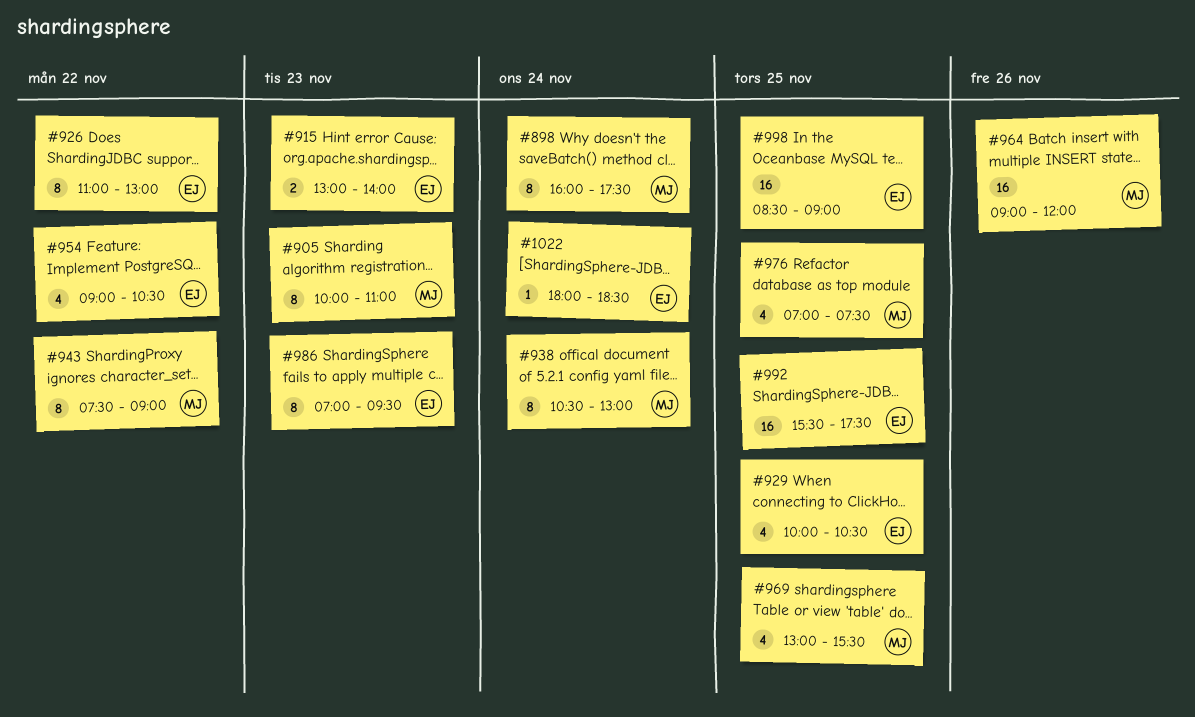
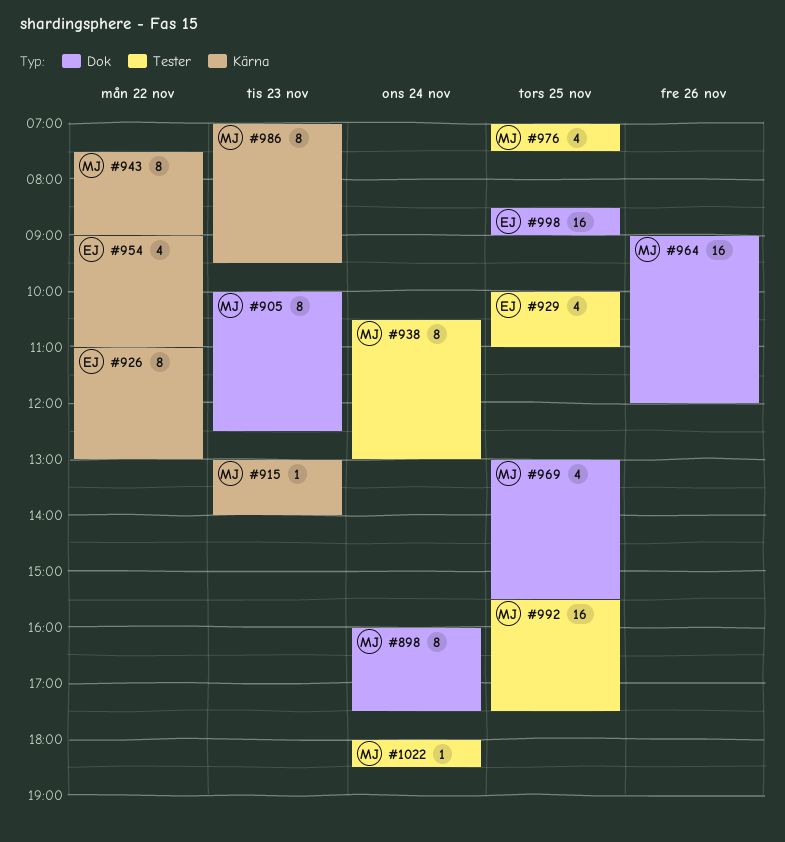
#905, ends: 11:00 -> 12:30
#915, owner: EJ -> MJ
#915, estimate: 2 -> 1
#929, ends: 10:30 -> 11:00
#954, ends: 10:30 -> 11:00
#986, owner: EJ -> MJ
#992, owner: EJ -> MJ
#1022, owner: EJ -> MJ

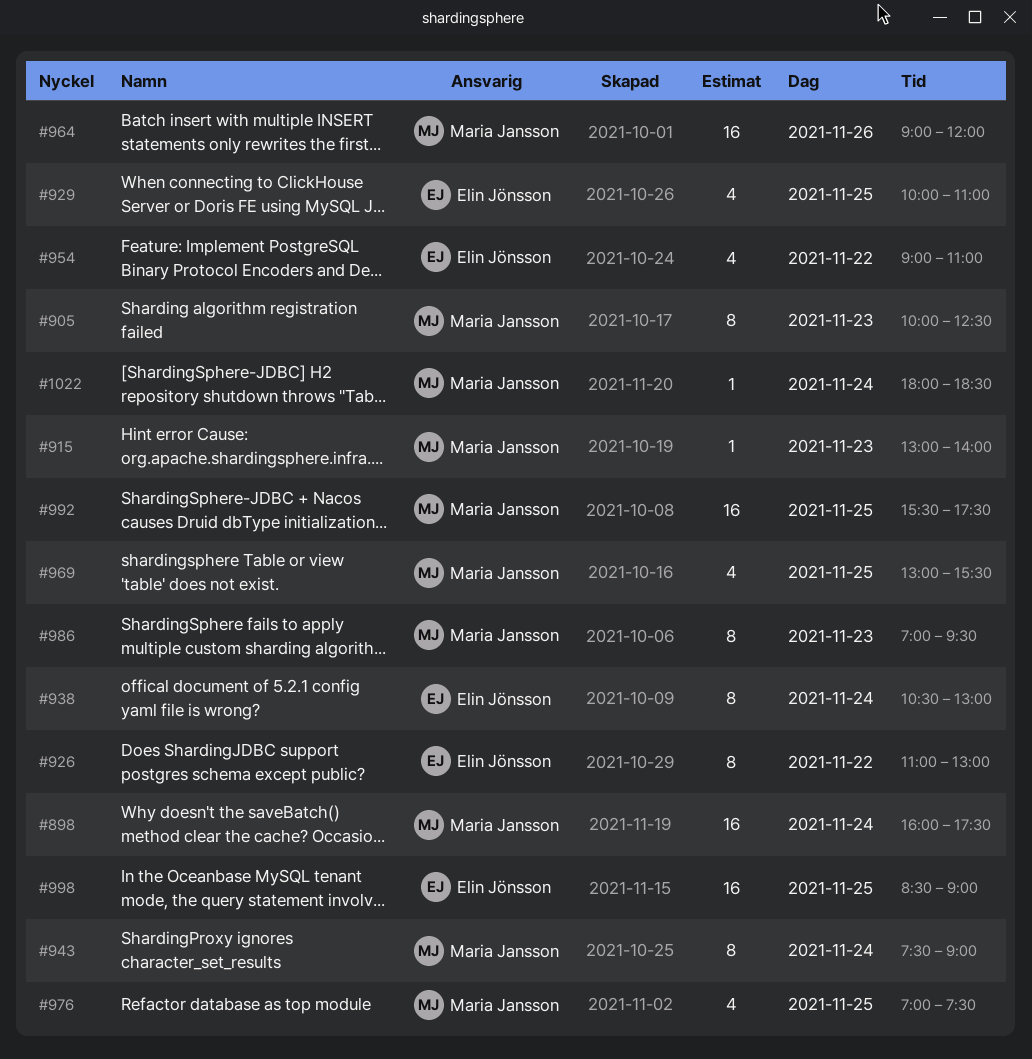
#898, estimate: 8 -> 16
#938, owner: Maria Jansson -> Elin Jönsson
#943, day: Nov 22 -> Nov 24

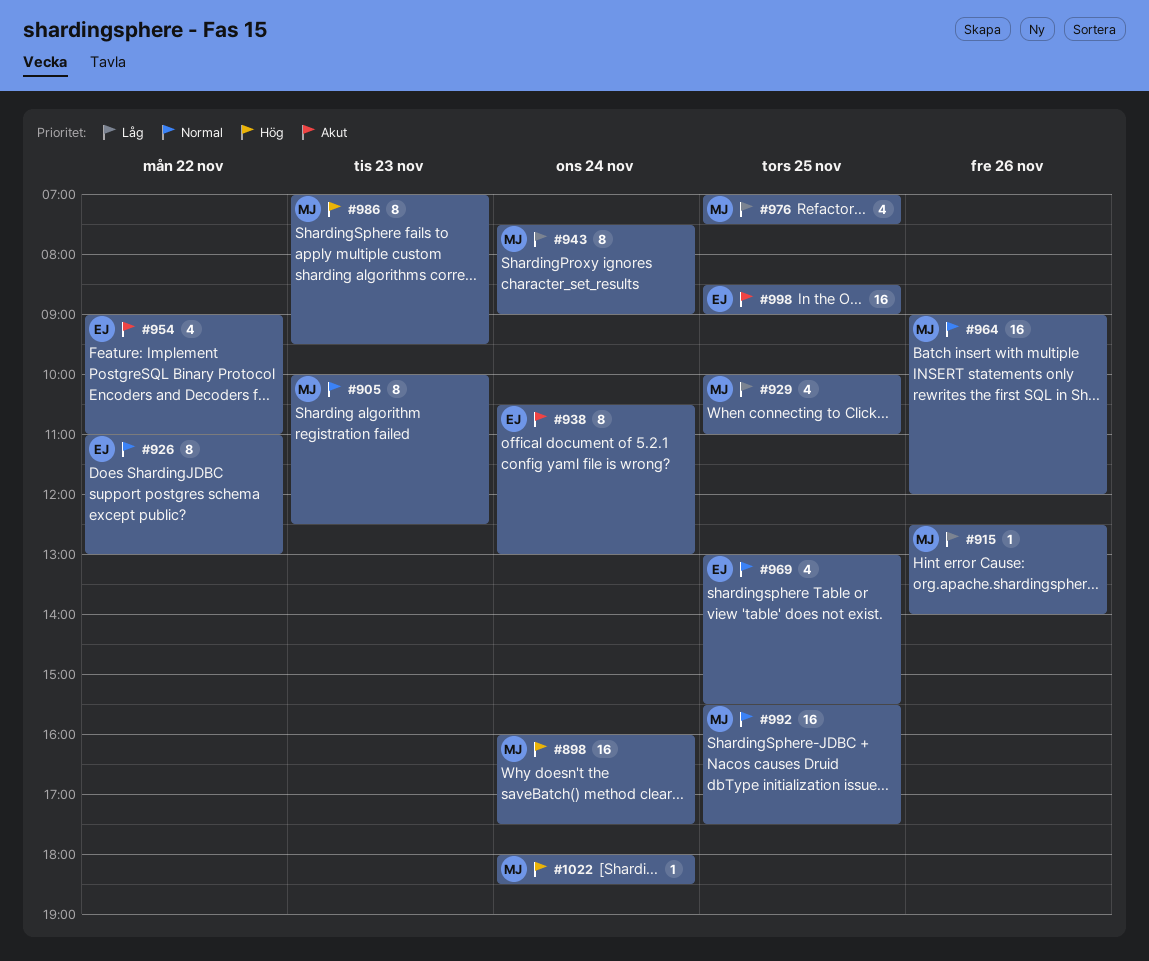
#915, day: Nov 23 -> Nov 26
#915, begins: 13:00 -> 12:30
#929, owner: Elin Jönsson -> Maria Jansson
#969, owner: Maria Jansson -> Elin Jönsson

